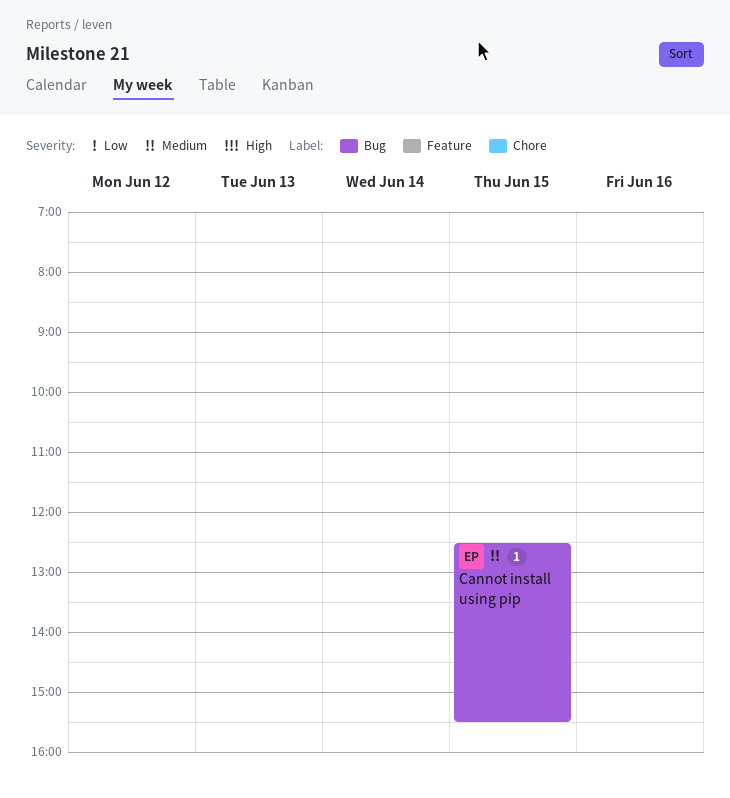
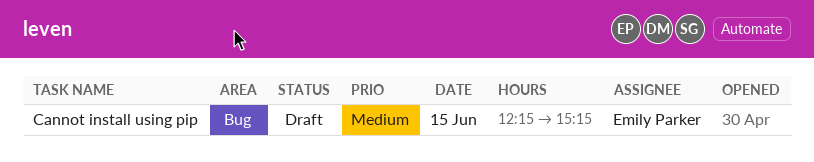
Cannot install using pip, begins: 12:30 -> 12:15
Cannot install using pip, ends: 15:30 -> 15:15

